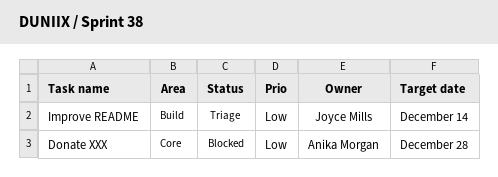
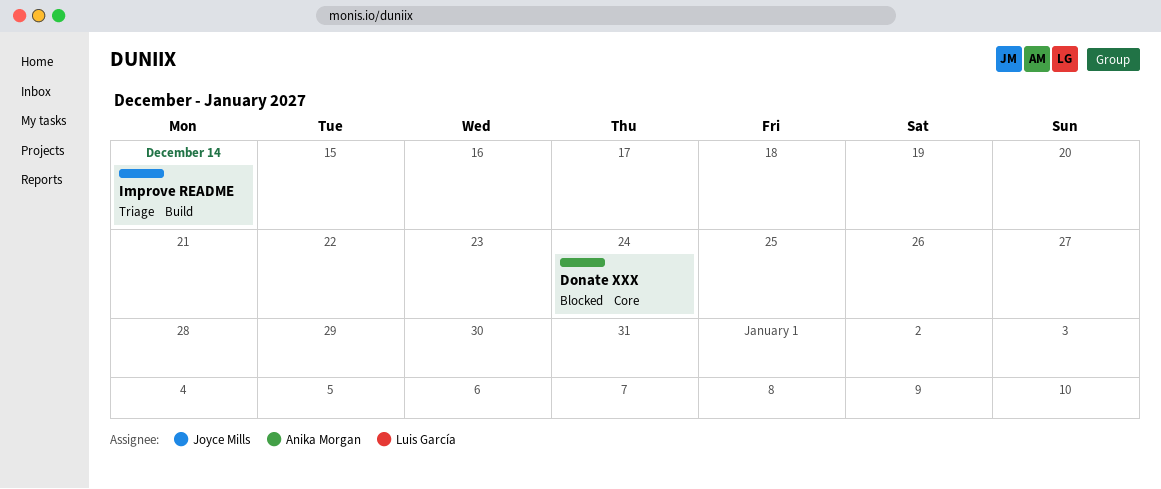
Donate XXX, due: Dec 28 -> Dec 24

